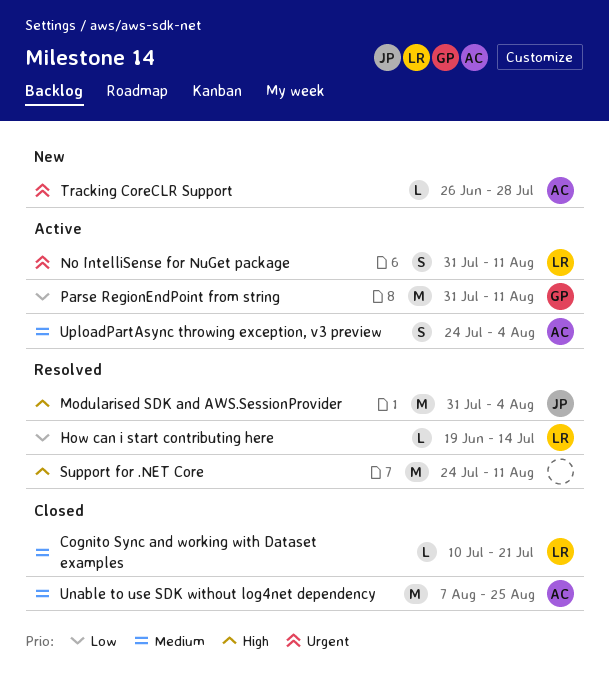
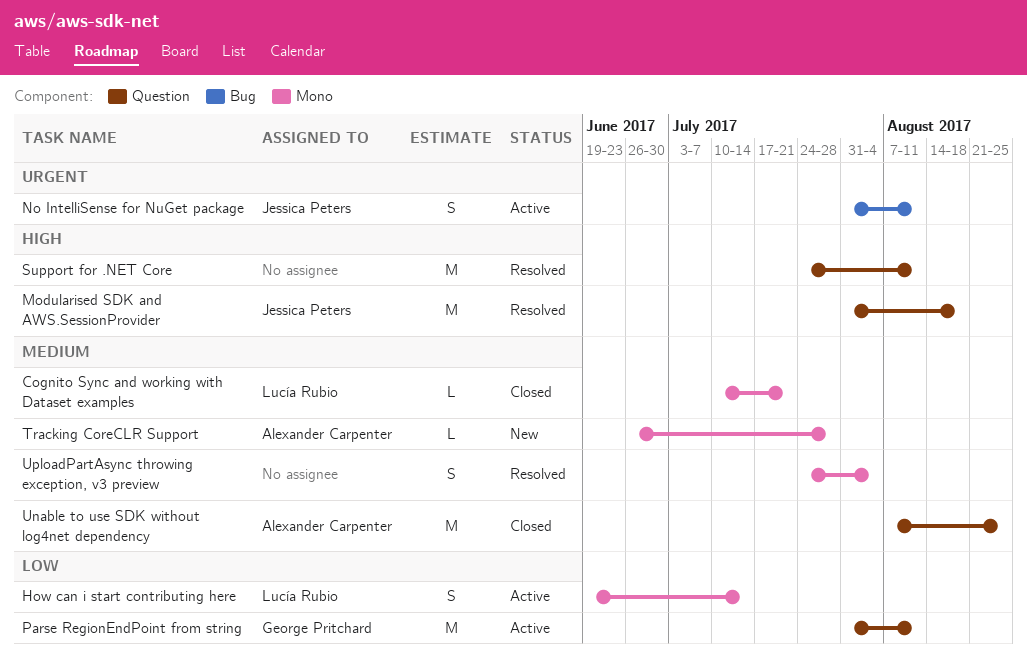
How can i start contributing here, status: Resolved -> Active
How can i start contributing here, estimate: L -> S
Modularised SDK and AWS.SessionProvider, due: Aug 4 -> Aug 18
No IntelliSense for NuGet package, owner: Lucía Rubio -> Jessica Peters
Tracking CoreCLR Support, priority: Urgent -> Medium
UploadPartAsync throwing exception, v3 preview, status: Active -> Resolved
UploadPartAsync throwing exception, v3 preview, owner: Alexander Carpenter -> none

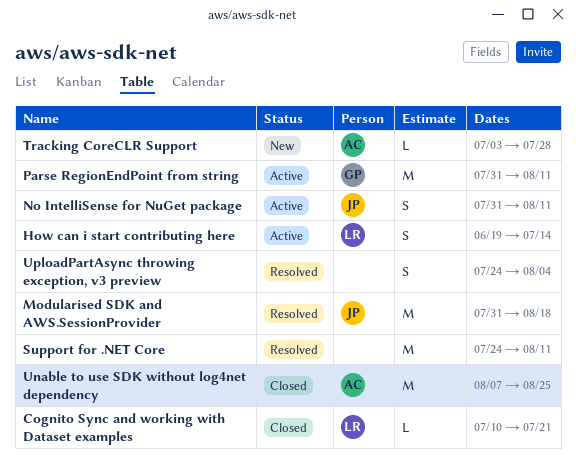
Tracking CoreCLR Support, start: Jun 26 -> Jul 3

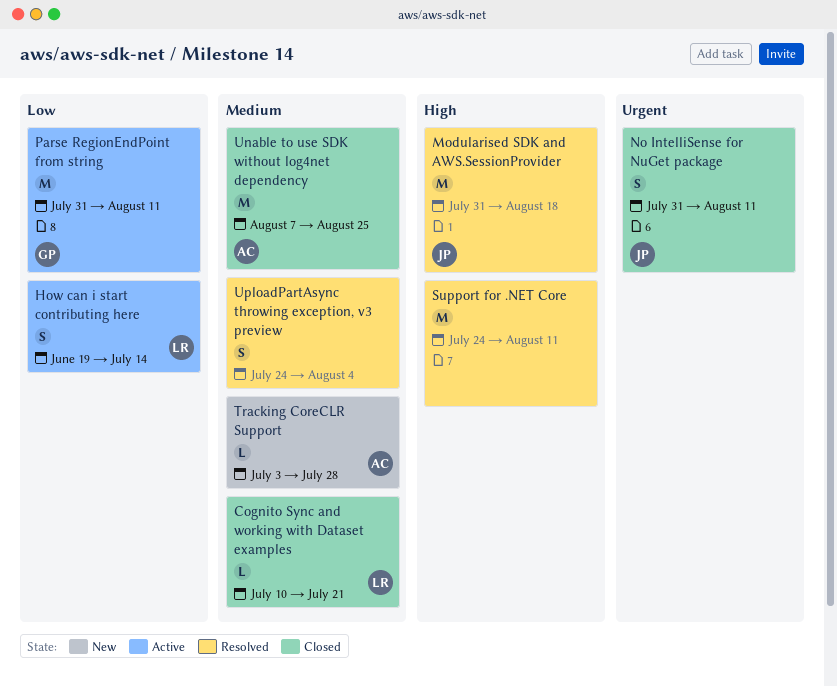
No IntelliSense for NuGet package, status: Active -> Closed

